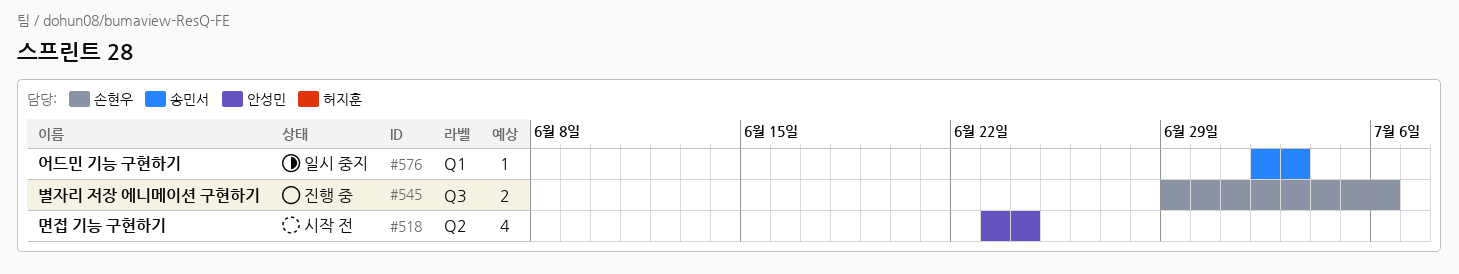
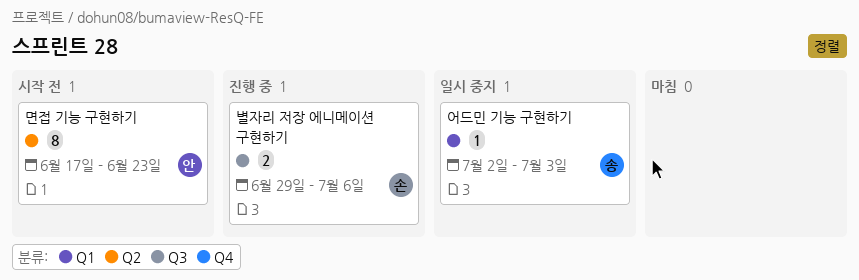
면접 기능 구현하기, estimate: 4 -> 8
면접 기능 구현하기, start: Jun 23 -> Jun 17
면접 기능 구현하기, due: Jun 24 -> Jun 23

